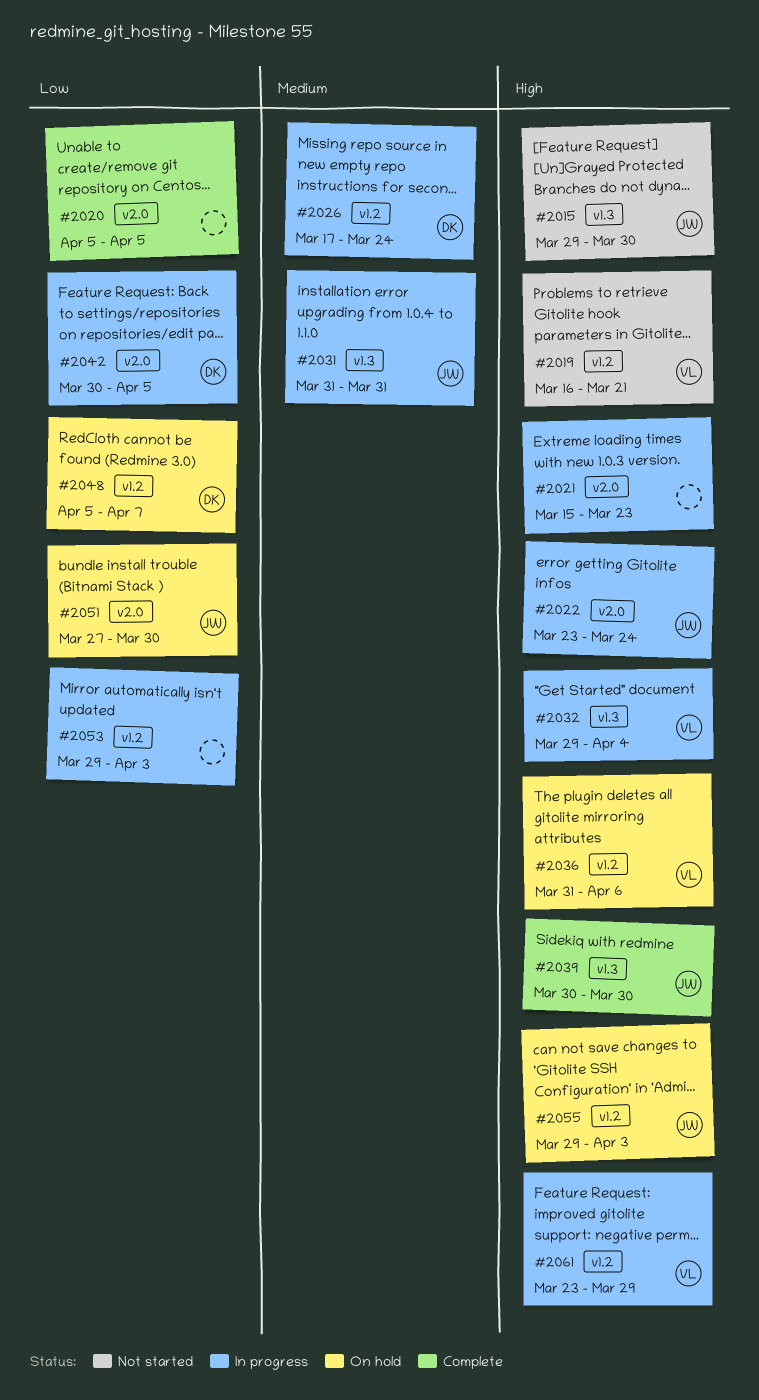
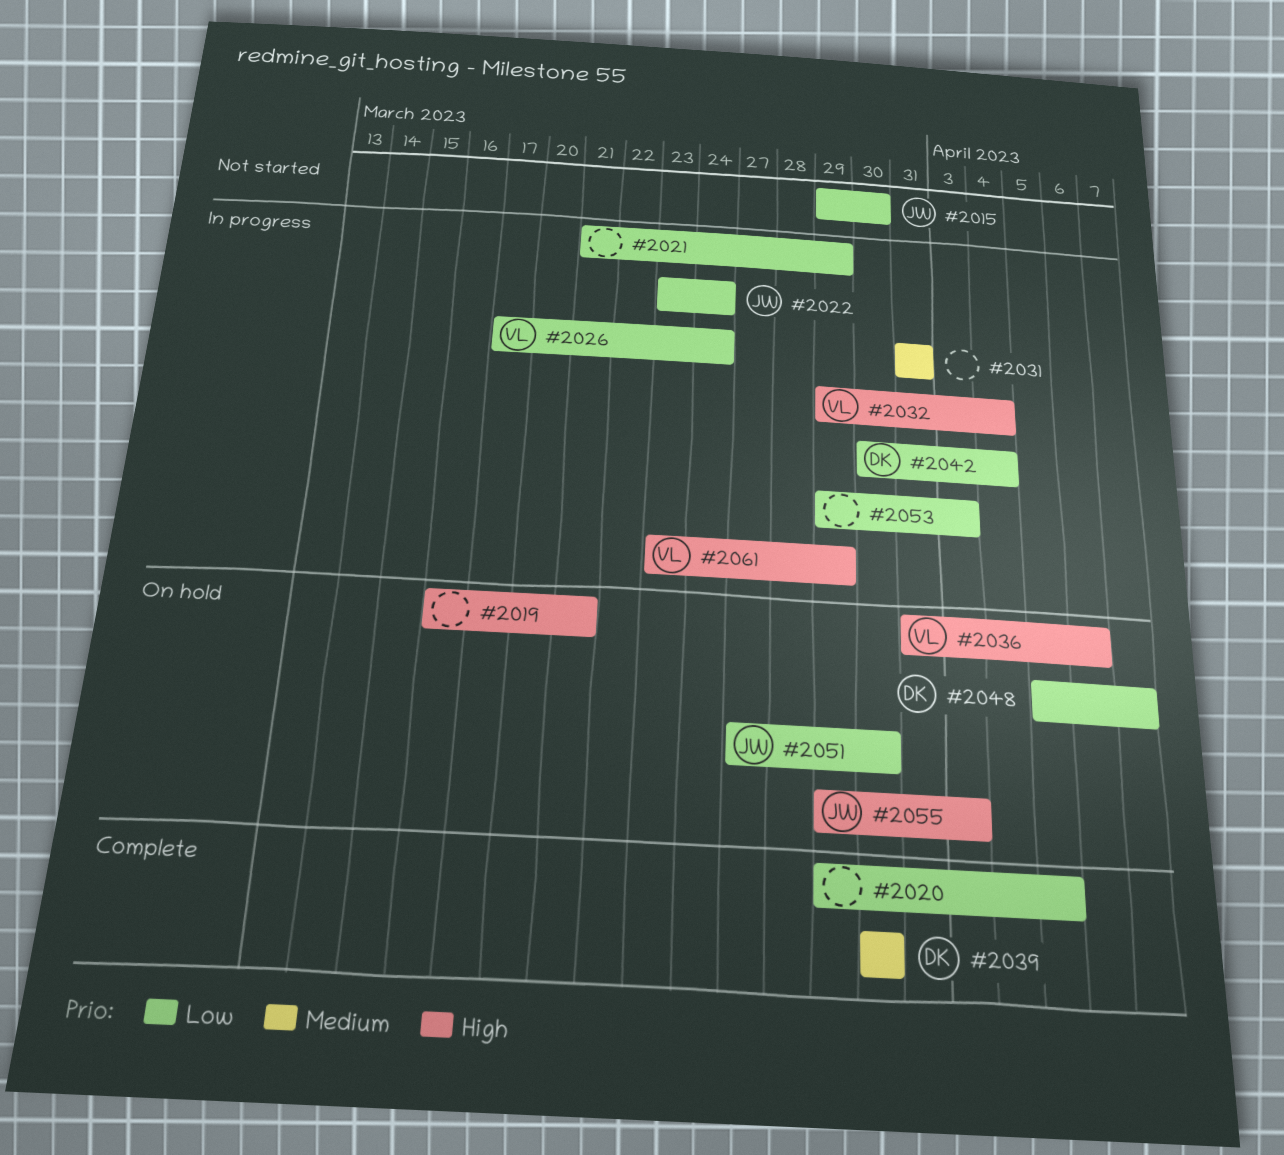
#2015, priority: High -> Low
#2019, status: Not started -> On hold
#2019, owner: VL -> none
#2020, start: Apr 5 -> Mar 29
#2021, priority: High -> Low
#2021, start: Mar 15 -> Mar 21
#2021, due: Mar 23 -> Mar 29
#2022, priority: High -> Low
#2026, owner: DK -> VL
#2026, priority: Medium -> Low
#2031, owner: JW -> none
#2039, owner: JW -> DK
#2039, priority: High -> Medium
#2042, due: Apr 5 -> Apr 4

